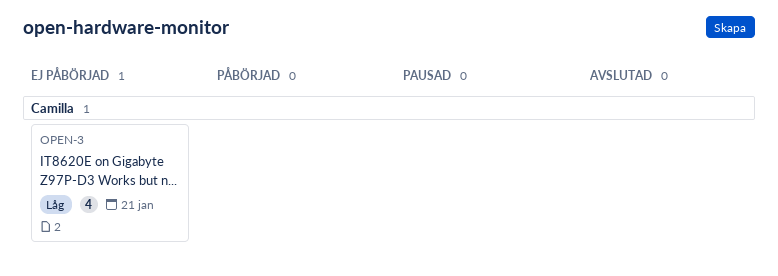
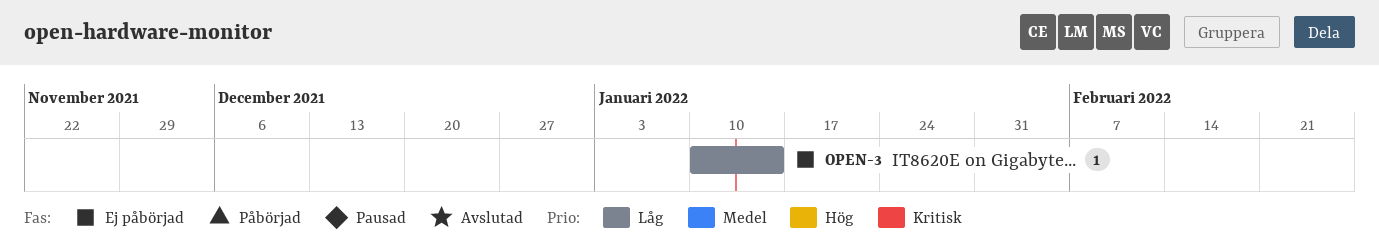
OPEN-3, estimate: 4 -> 1
OPEN-3, due: Jan 21 -> Jan 14

